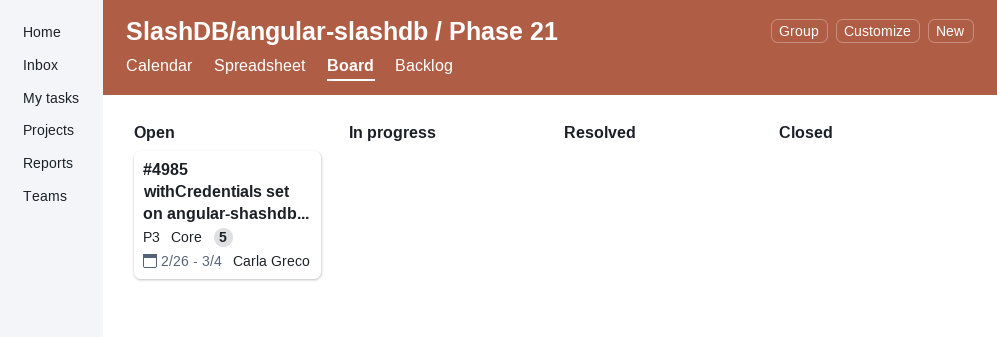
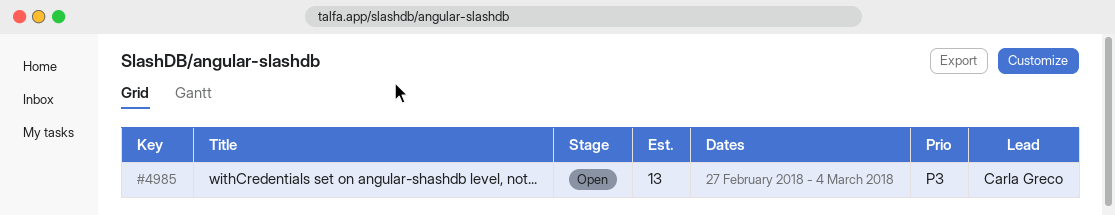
#4985, estimate: 5 -> 13
#4985, start: Feb 26 -> Feb 27

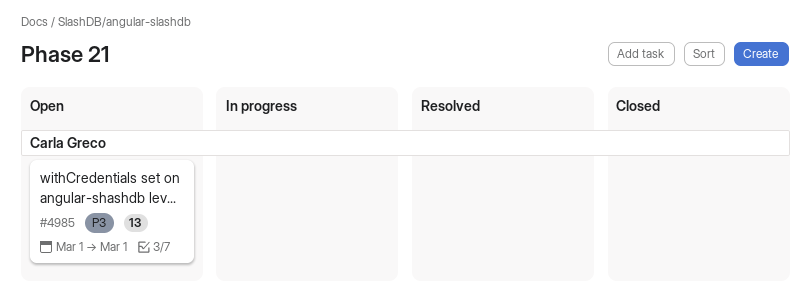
#4985, start: Feb 27 -> Mar 1
#4985, due: Mar 4 -> Mar 1

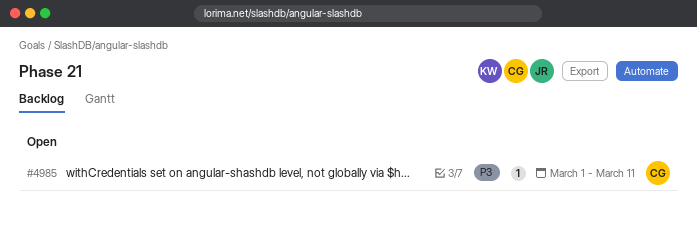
#4985, estimate: 13 -> 1
#4985, due: Mar 1 -> Mar 11

